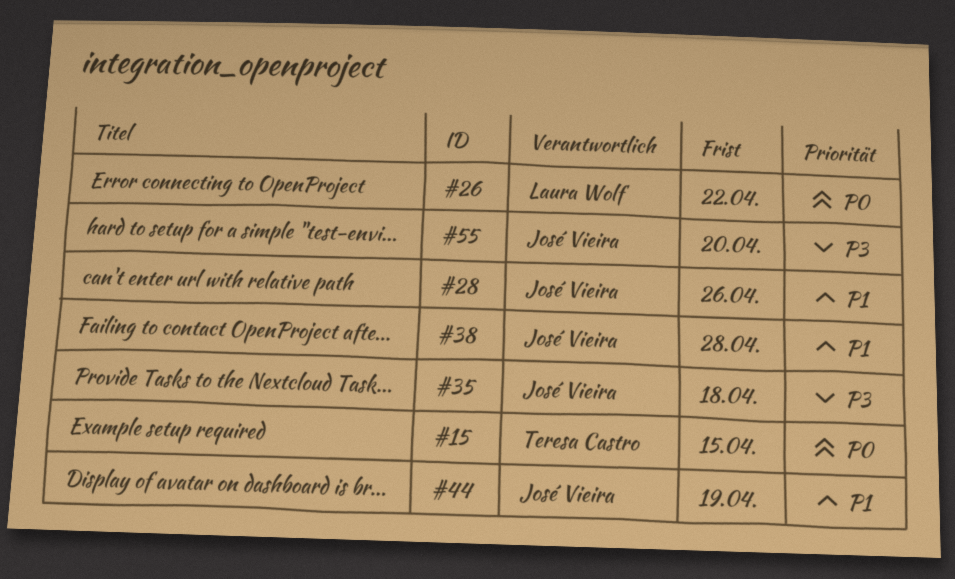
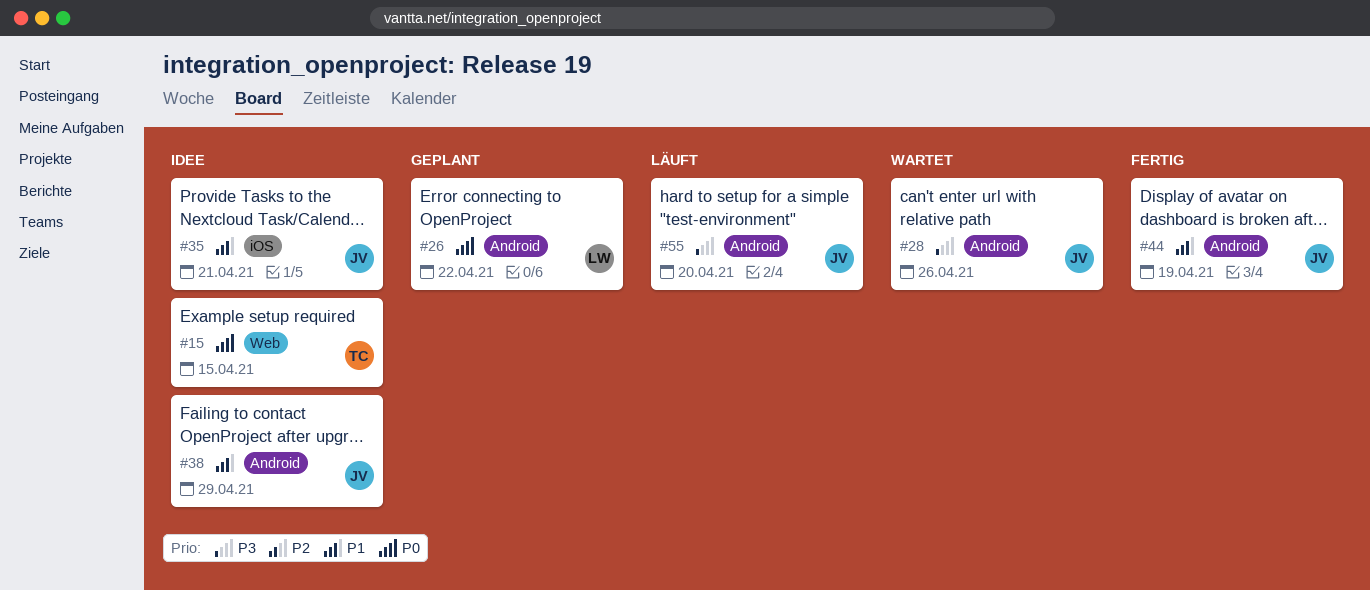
#28, priority: P1 -> P3
#35, priority: P3 -> P1
#35, due: Apr 18 -> Apr 21
#38, due: Apr 28 -> Apr 29

